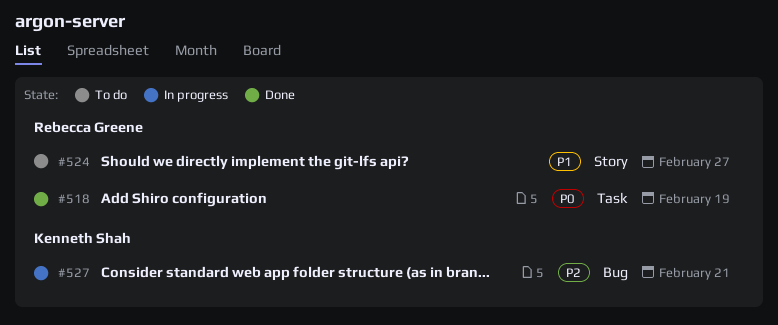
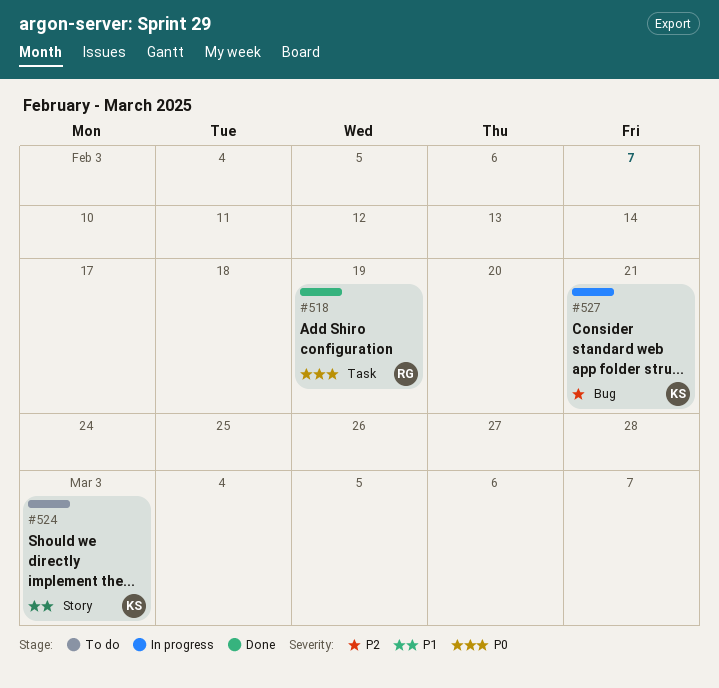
#524, owner: Rebecca Greene -> Kenneth Shah
#524, due: Feb 27 -> Mar 3

